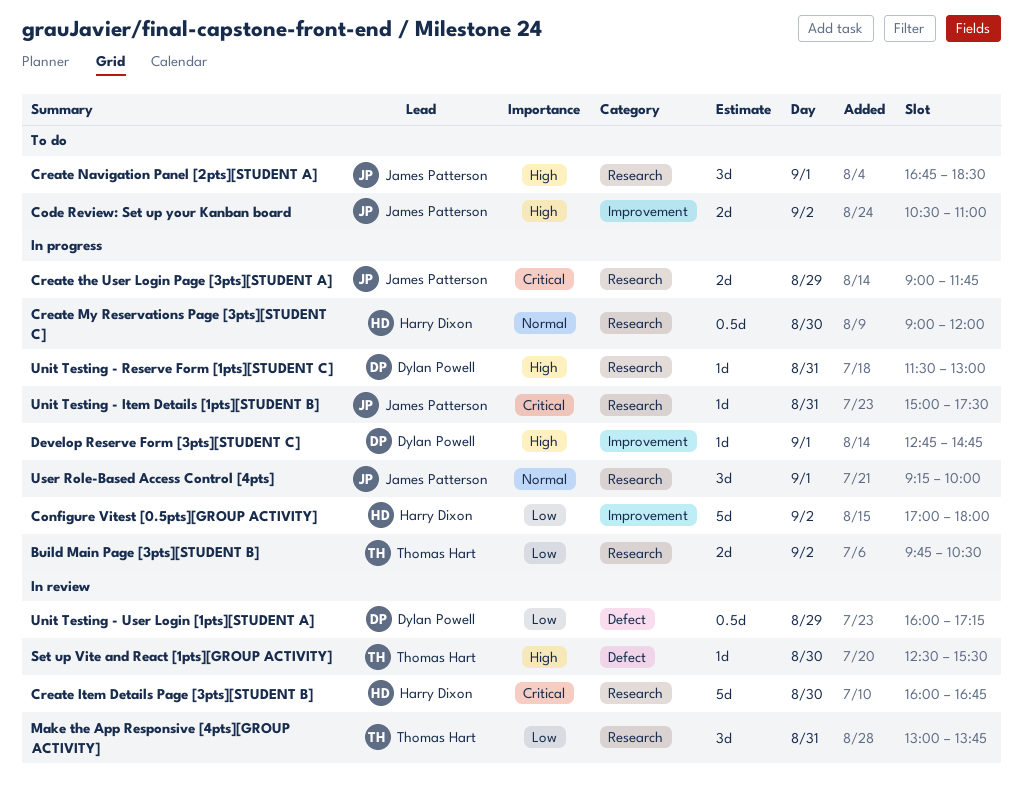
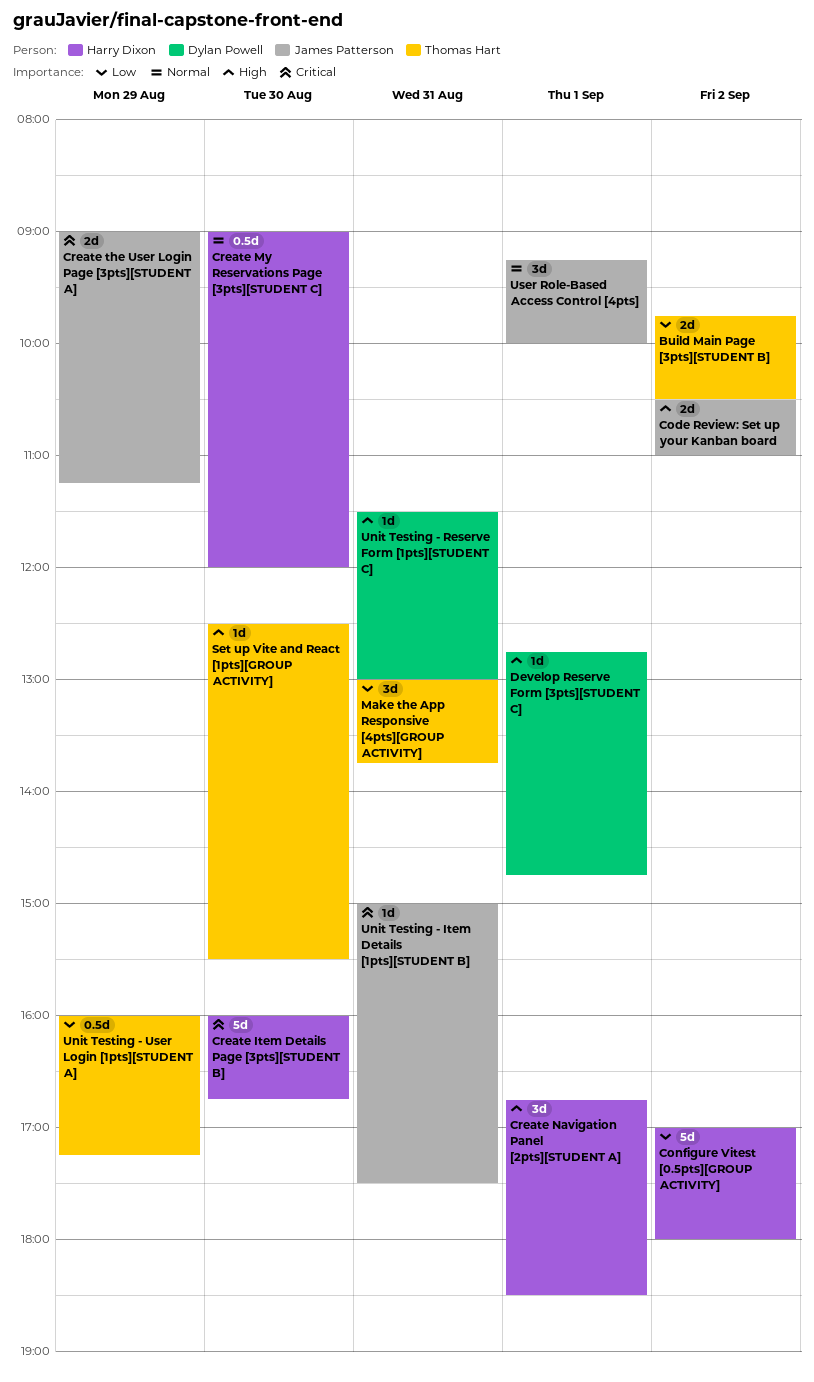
Create Navigation Panel [2pts][STUDENT A], owner: James Patterson -> Harry Dixon
Create the User Login Page [3pts][STUDENT A], ends: 11:45 -> 11:15
Unit Testing - User Login [1pts][STUDENT A], owner: Dylan Powell -> Thomas Hart

